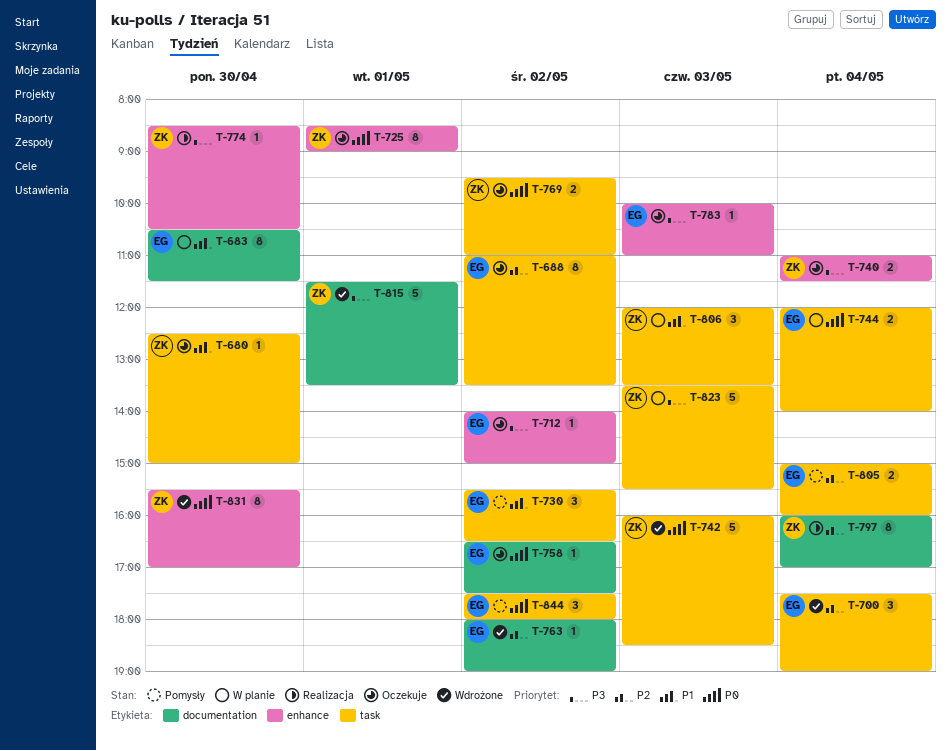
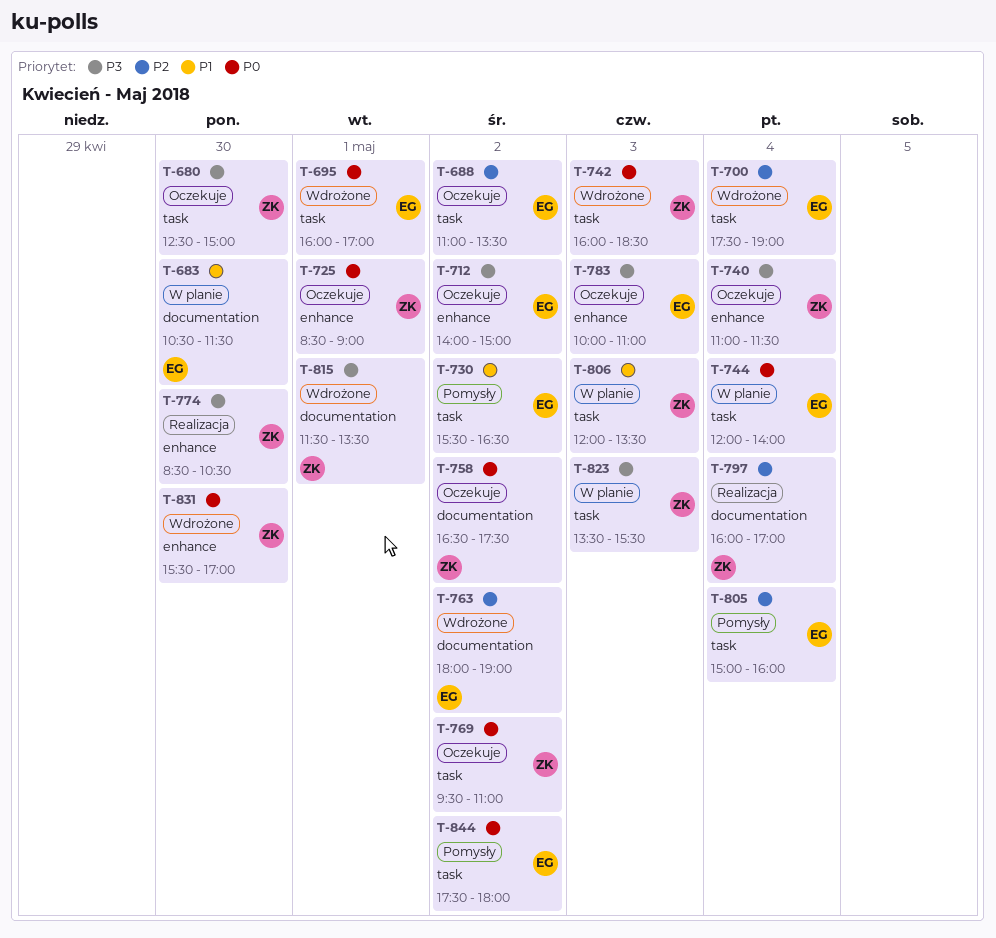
T-680, priority: P1 -> P3
T-695: none -> present
T-758, owner: EG -> ZK

